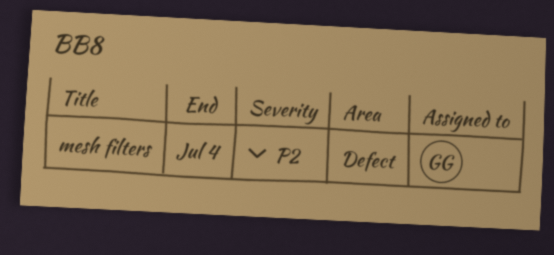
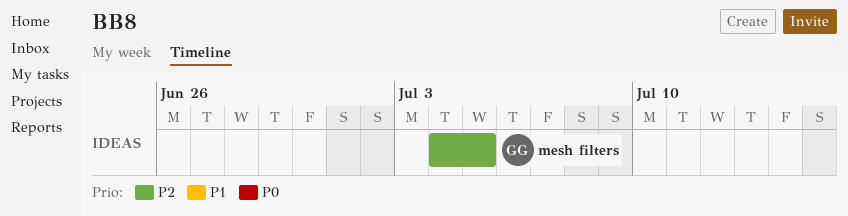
mesh filters, due: Jul 4 -> Jul 5

